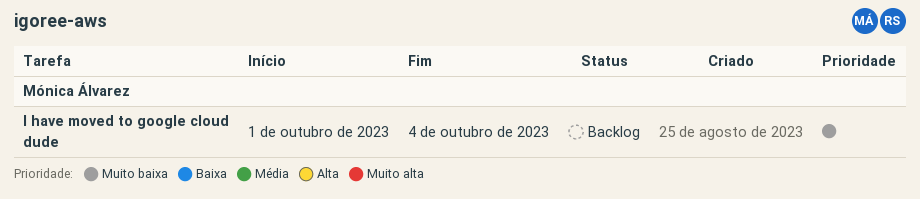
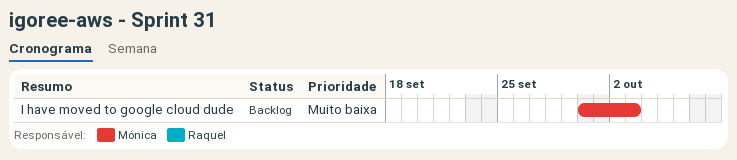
I have moved to google cloud dude, start: Oct 1 -> Sep 30
I have moved to google cloud dude, due: Oct 4 -> Oct 3

